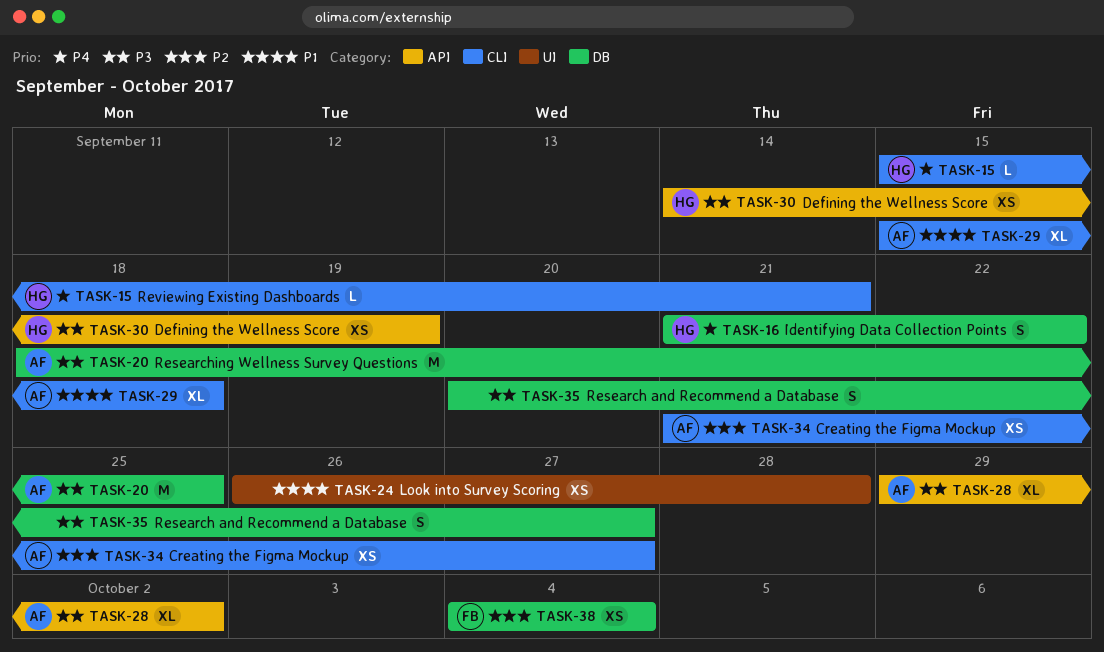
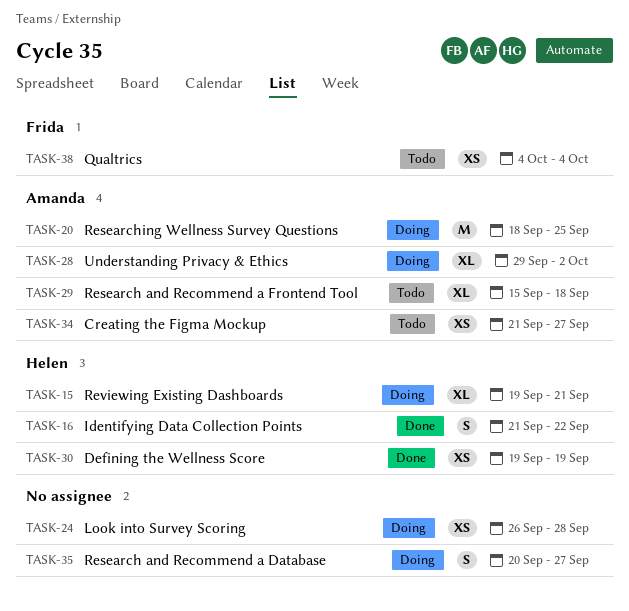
TASK-15, estimate: L -> XL
TASK-15, start: Sep 15 -> Sep 19
TASK-30, start: Sep 14 -> Sep 19

